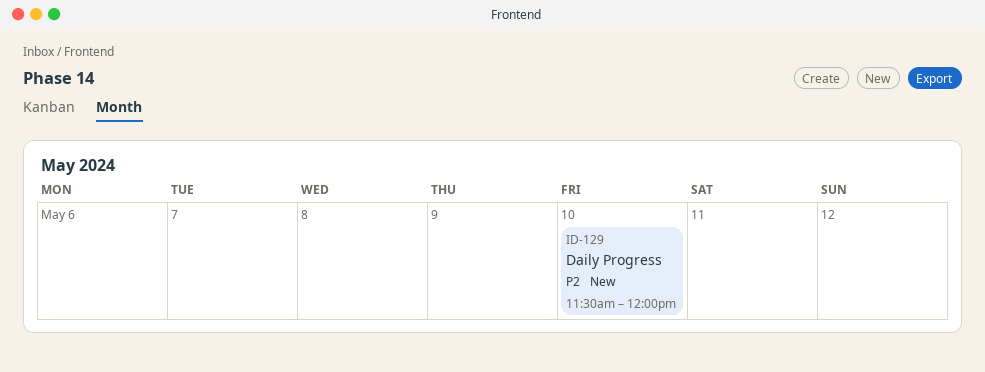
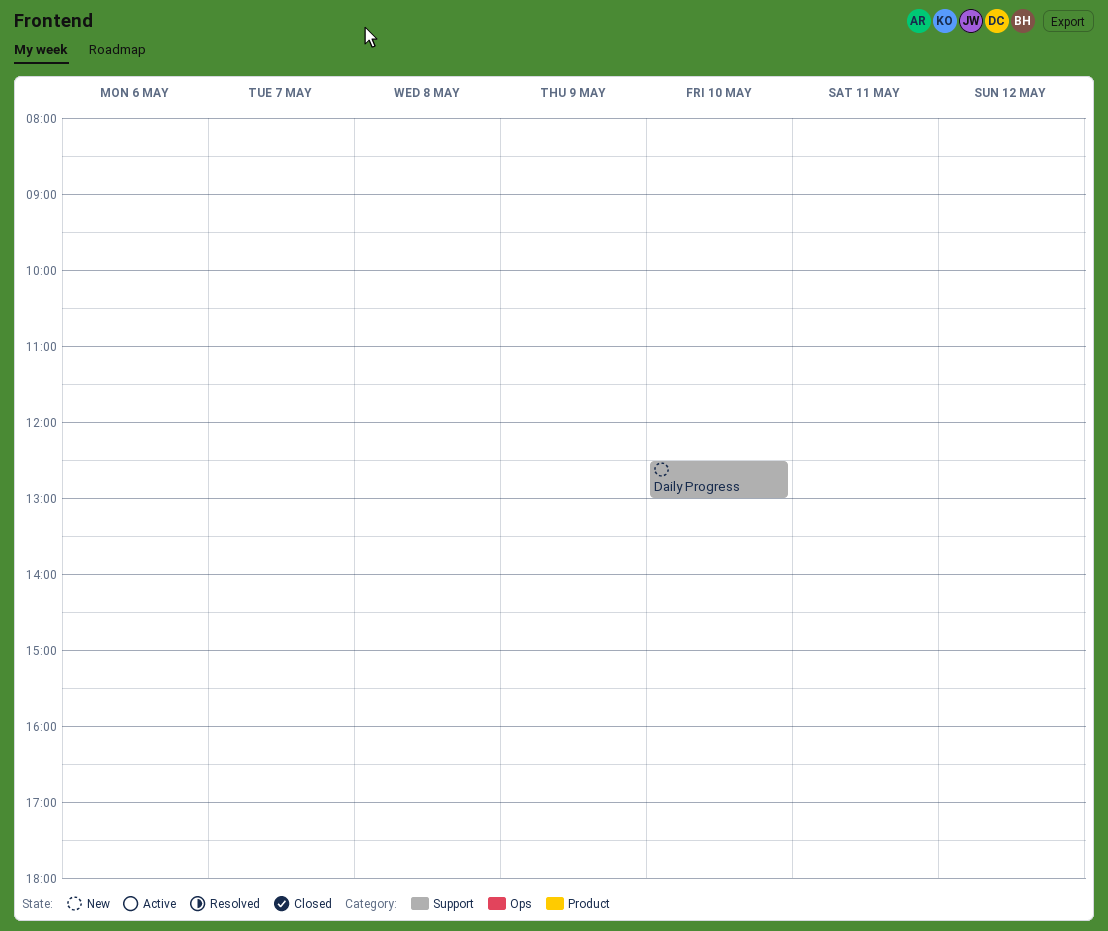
Daily Progress, begins: 11:30 -> 12:30
Daily Progress, ends: 12:00 -> 13:00

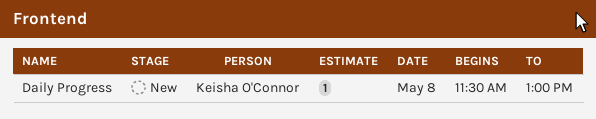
Daily Progress, day: May 10 -> May 8
Daily Progress, begins: 12:30 -> 11:30

